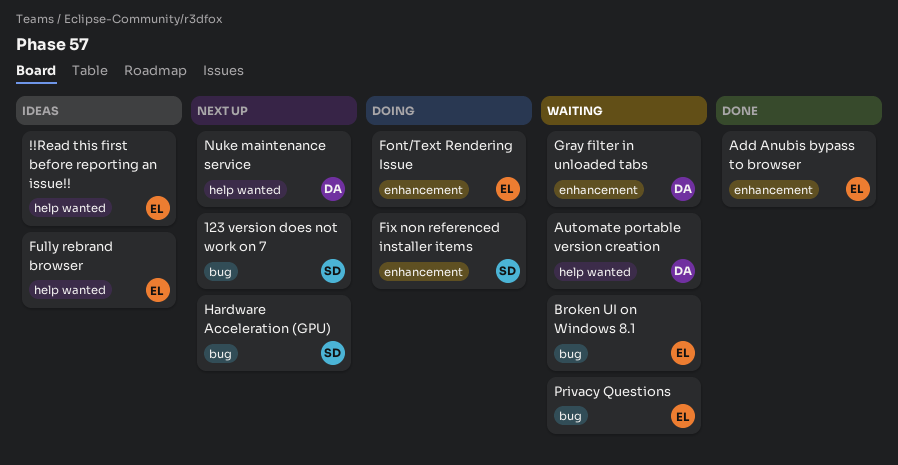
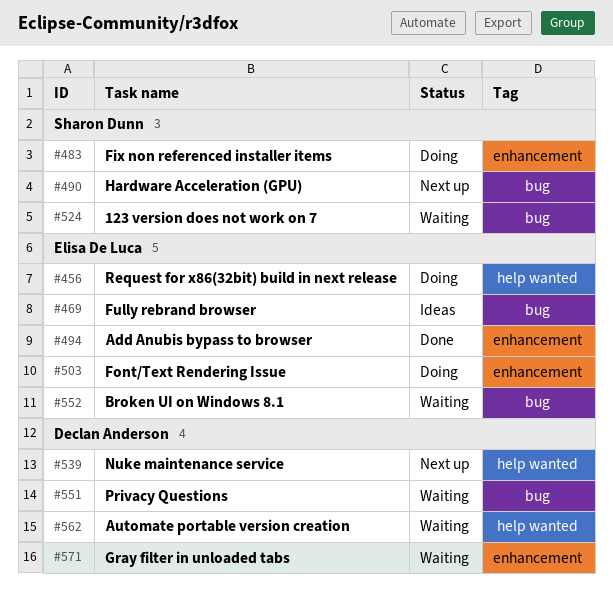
!!Read this first before reporting an issue!!: present -> none
123 version does not work on 7, status: Next up -> Waiting
Fully rebrand browser, label: help wanted -> bug
Privacy Questions, owner: Elisa De Luca -> Declan Anderson
Request for x86(32bit) build in next release: none -> present

